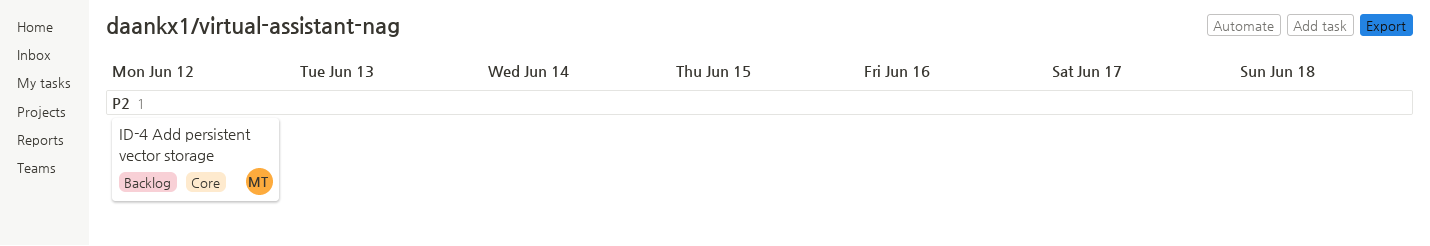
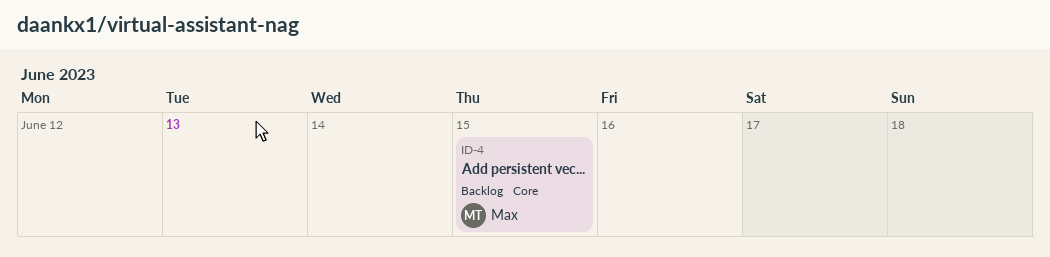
ID-4, due: Jun 12 -> Jun 15

